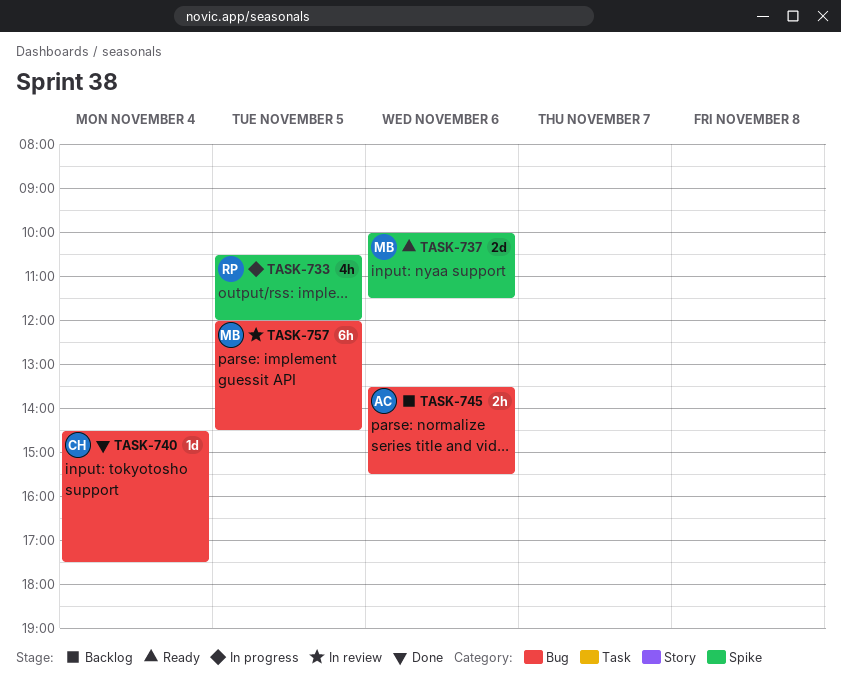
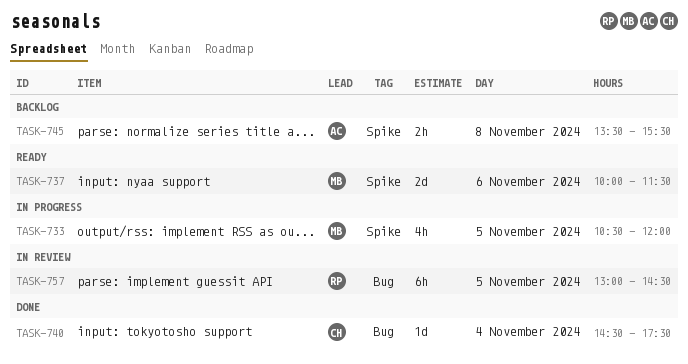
TASK-733, owner: RP -> MB
TASK-745, label: Bug -> Spike
TASK-745, day: Nov 6 -> Nov 8
TASK-757, owner: MB -> RP
TASK-757, begins: 12:00 -> 13:00

